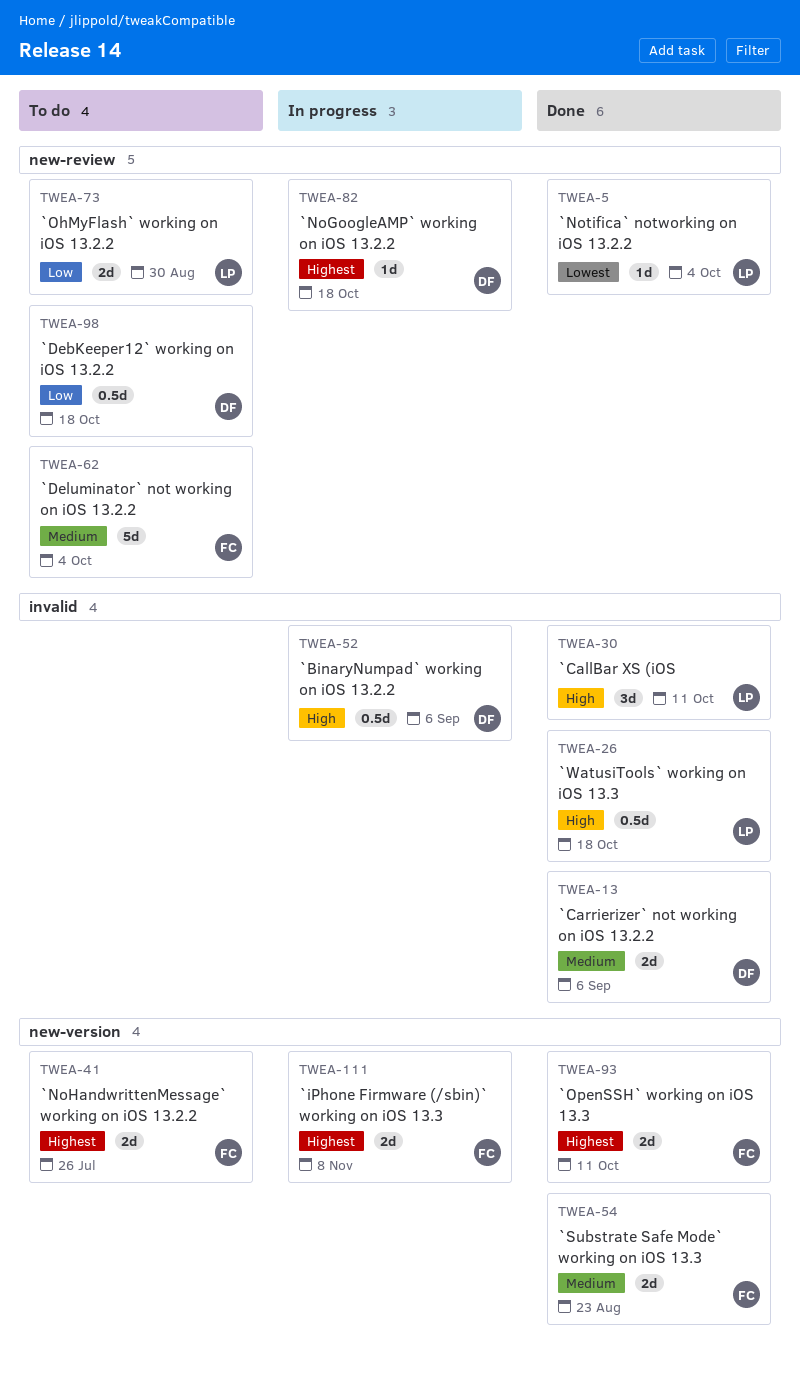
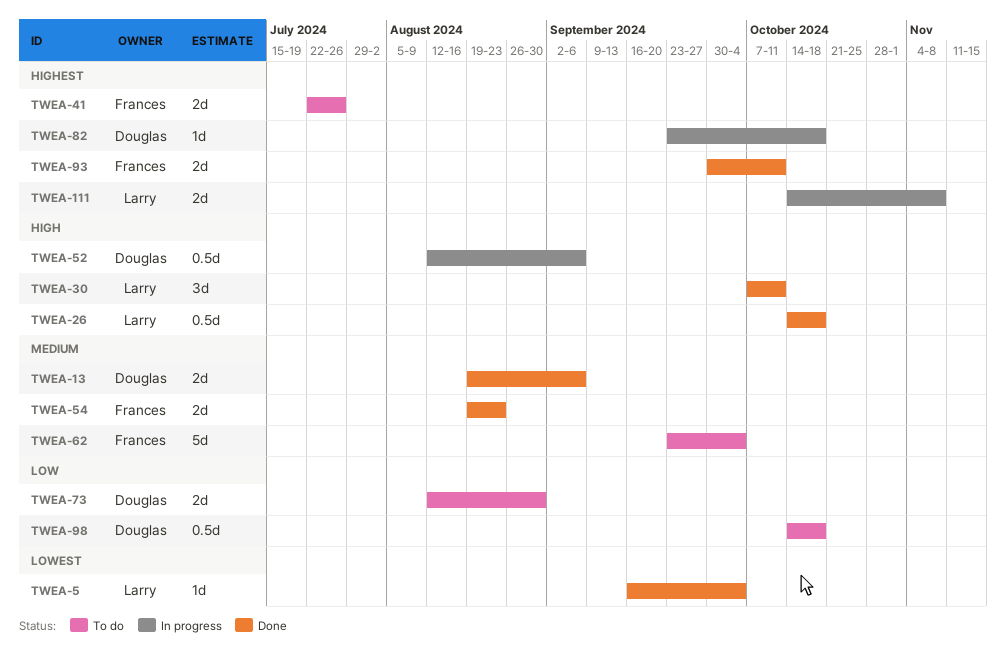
TWEA-73, owner: Larry -> Douglas
TWEA-111, owner: Frances -> Larry

